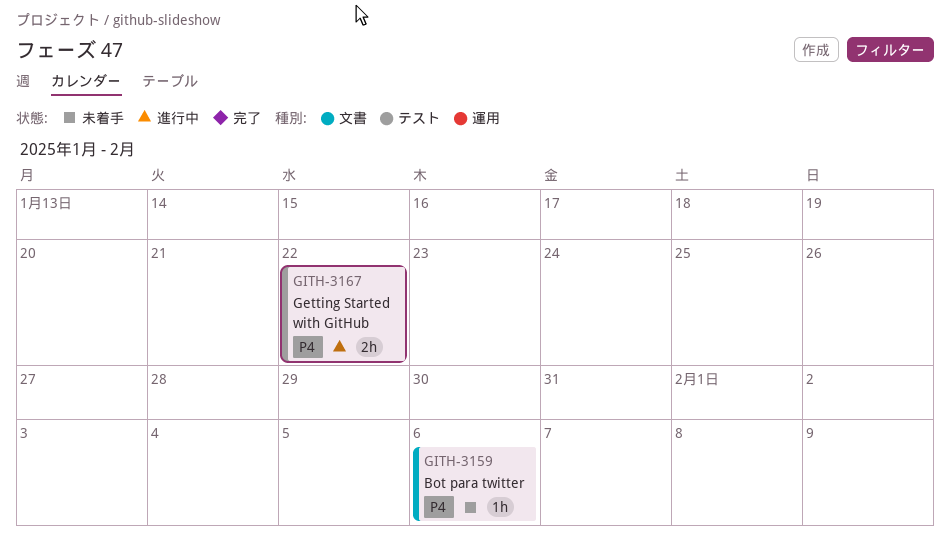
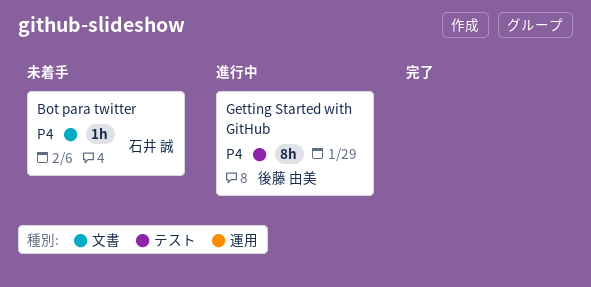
Getting Started with GitHub, estimate: 2h -> 8h
Getting Started with GitHub, due: Jan 22 -> Jan 29

